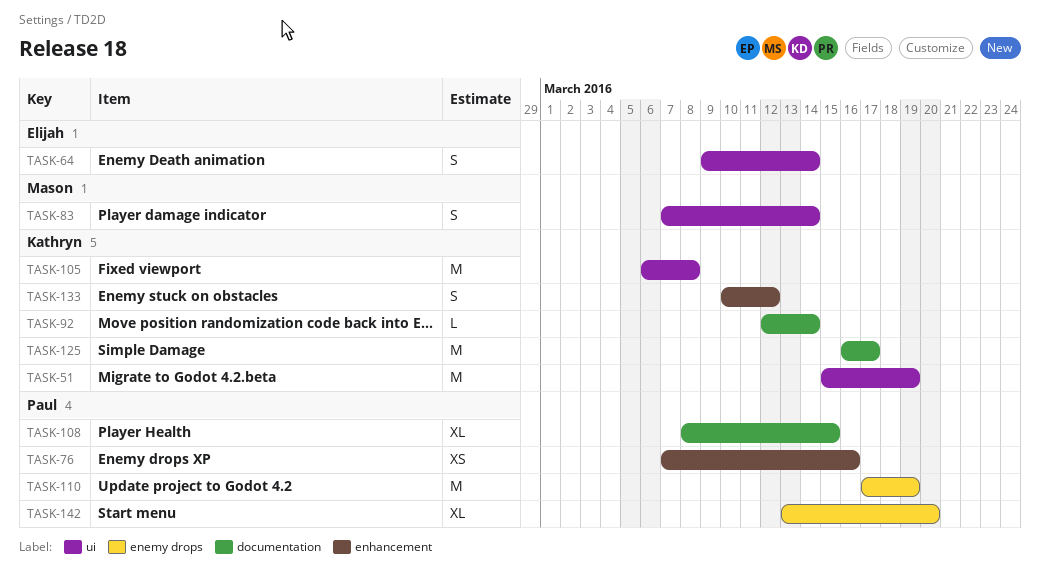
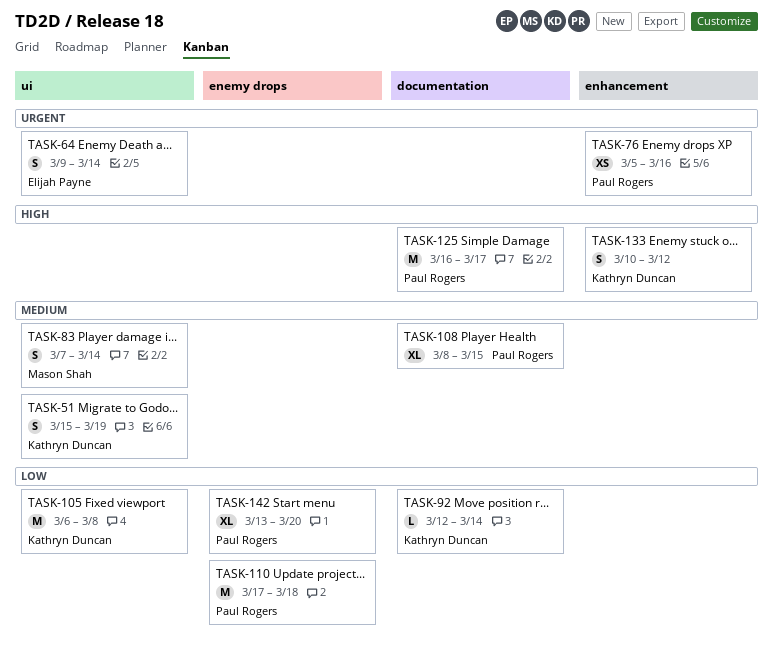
TASK-51, estimate: M -> S
TASK-76, start: Mar 7 -> Mar 5
TASK-110, due: Mar 19 -> Mar 18
TASK-125, owner: Kathryn Duncan -> Paul Rogers

